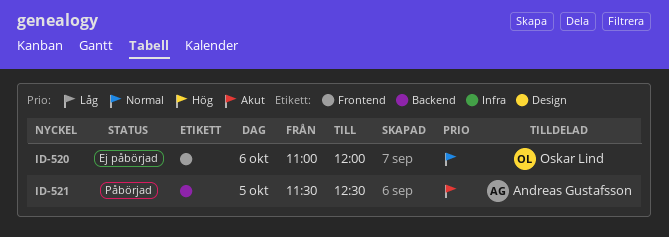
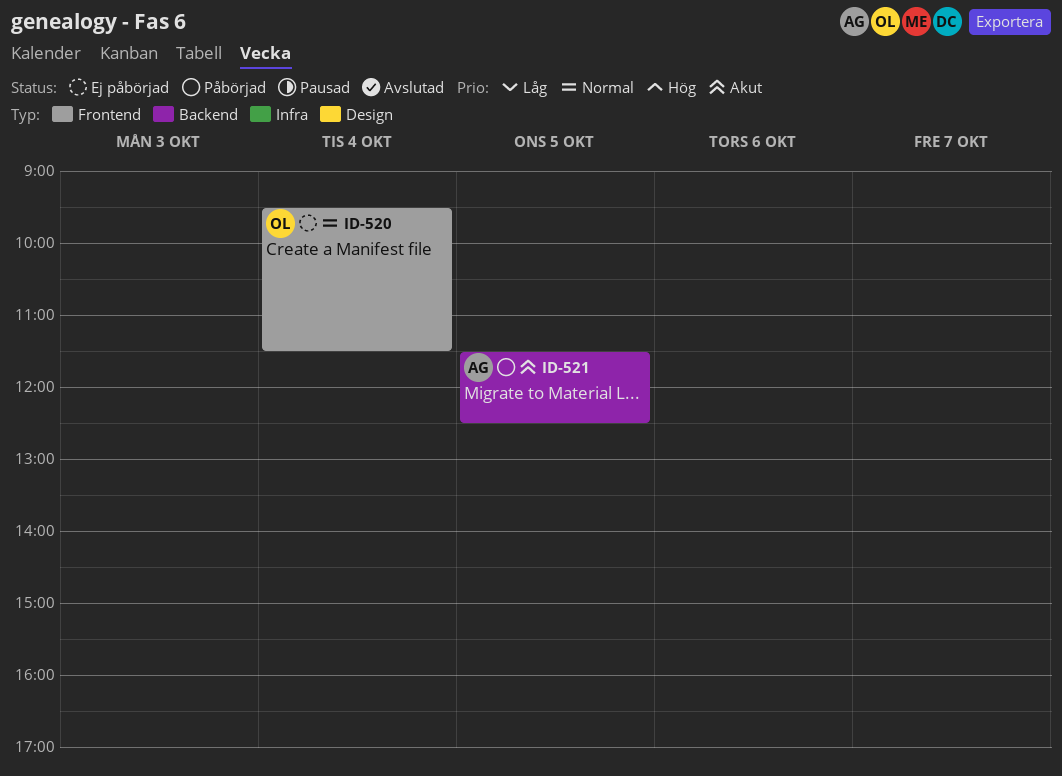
ID-520, day: Oct 6 -> Oct 4
ID-520, begins: 11:00 -> 09:30
ID-520, ends: 12:00 -> 11:30

